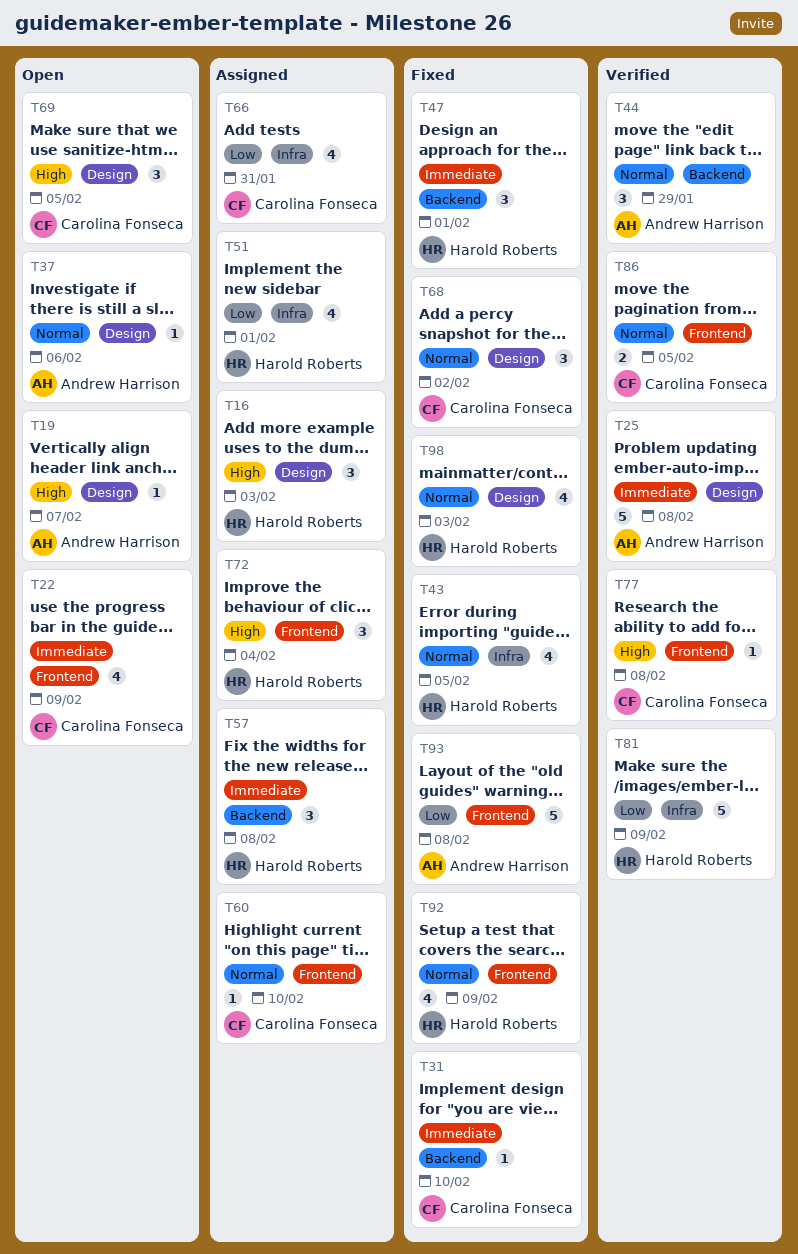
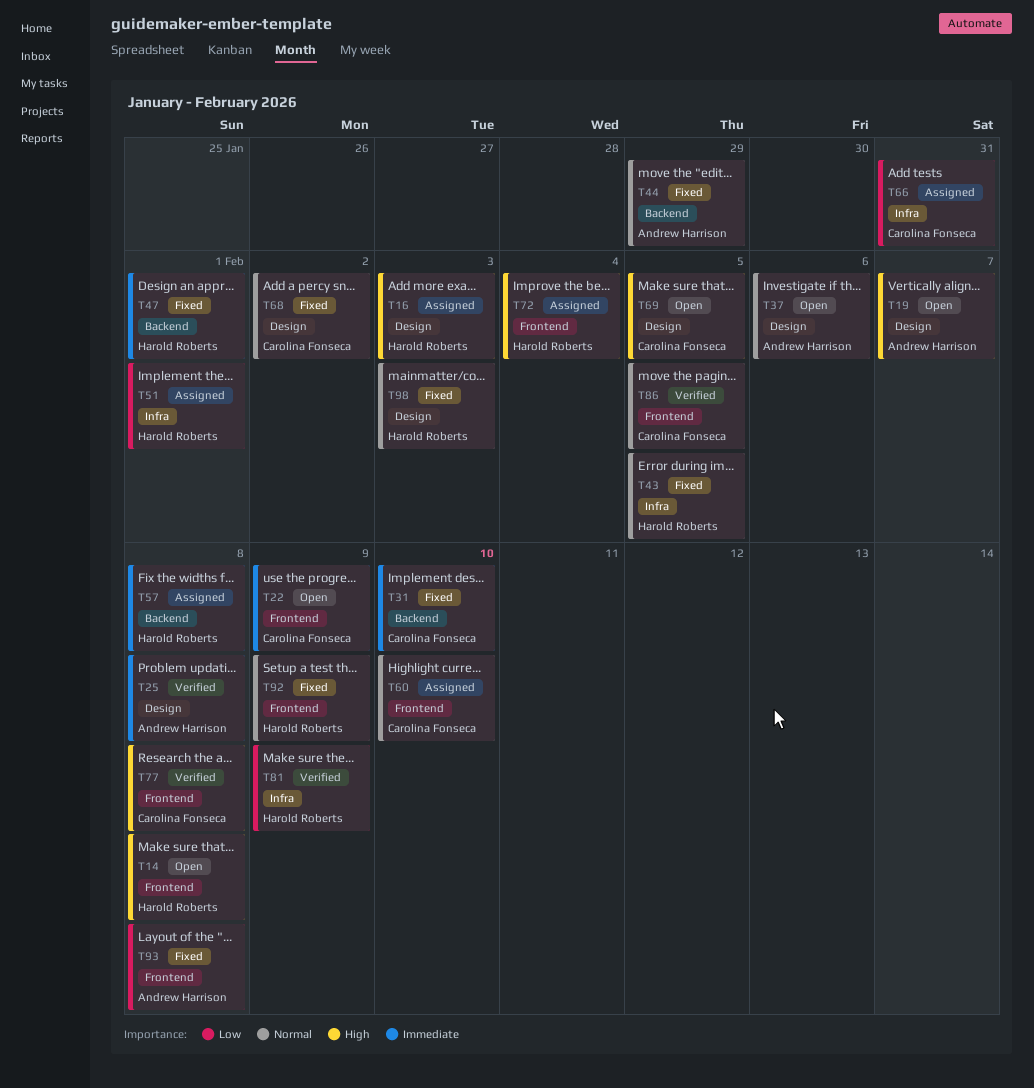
T14: none -> present
T44, status: Verified -> Fixed

